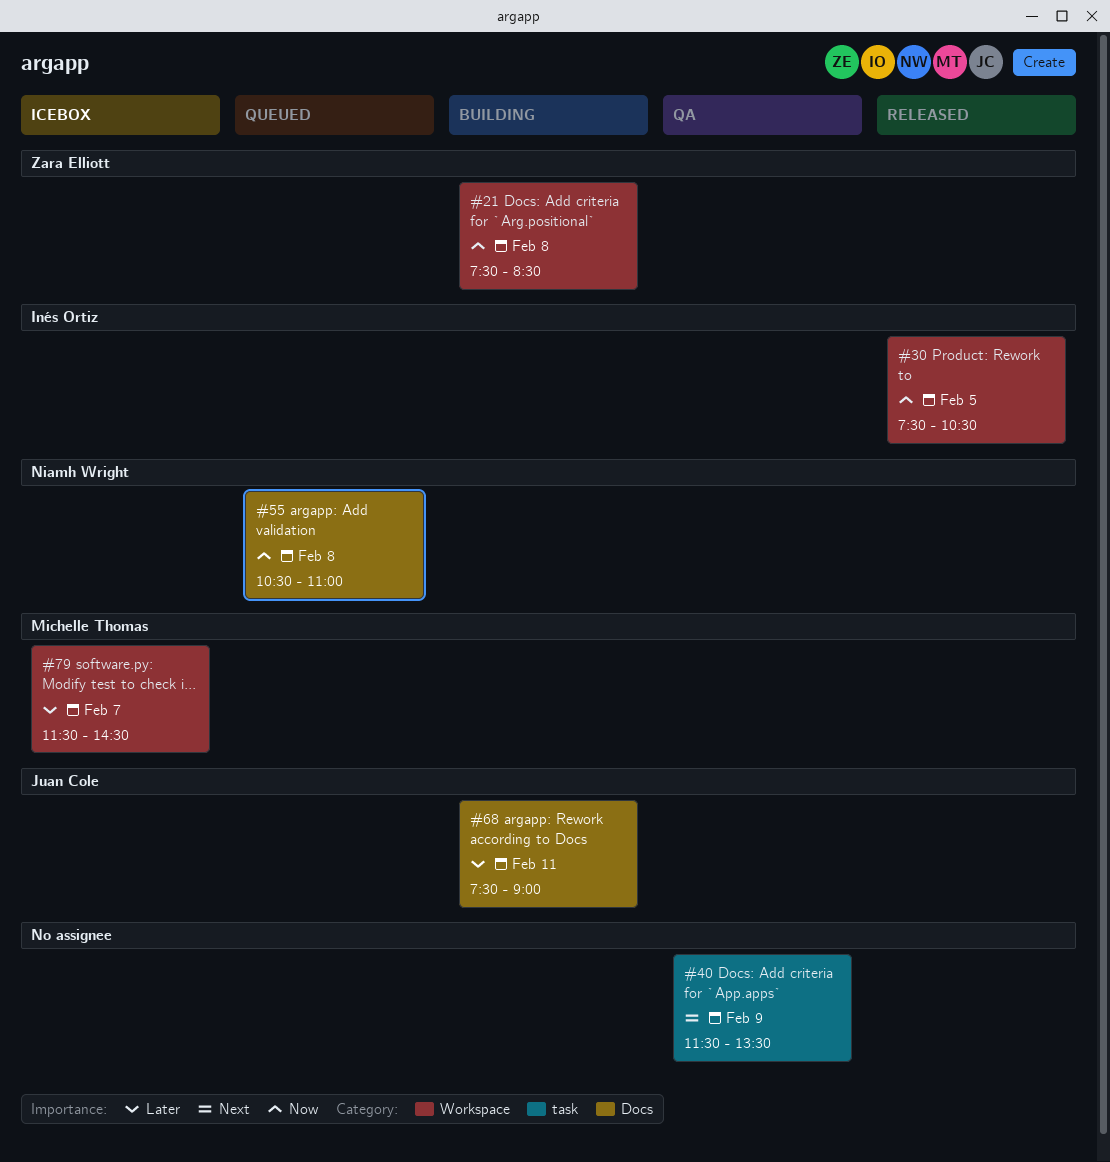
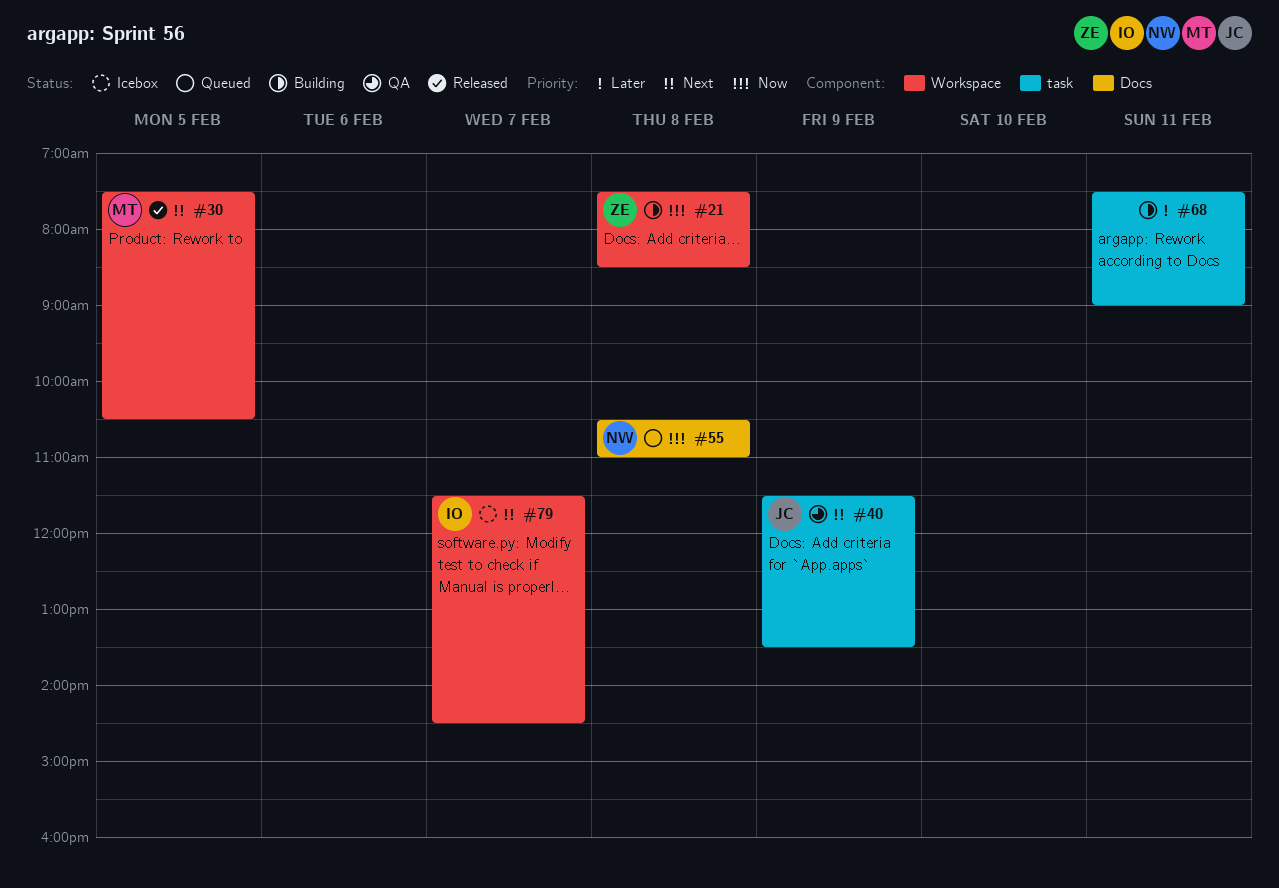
#30, owner: Inés Ortiz -> Michelle Thomas
#30, priority: Now -> Next
#40, owner: none -> Juan Cole
#68, owner: Juan Cole -> none
#68, label: Docs -> task
#79, owner: Michelle Thomas -> Inés Ortiz
#79, priority: Later -> Next

